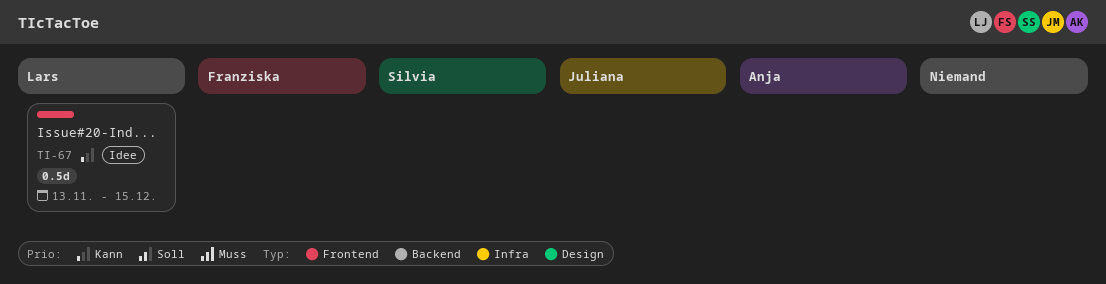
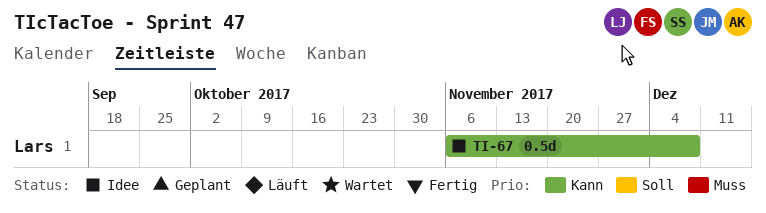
TI-67, start: Nov 13 -> Nov 6
TI-67, due: Dec 15 -> Dec 8

